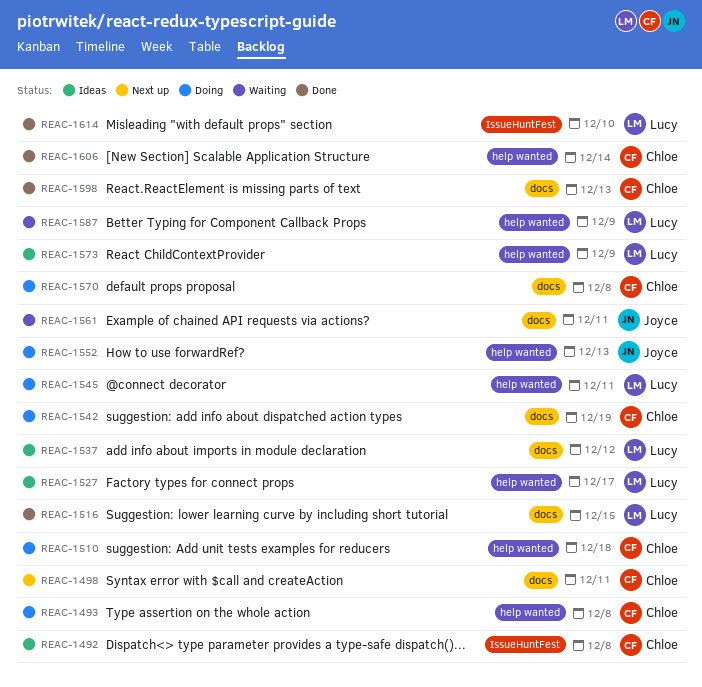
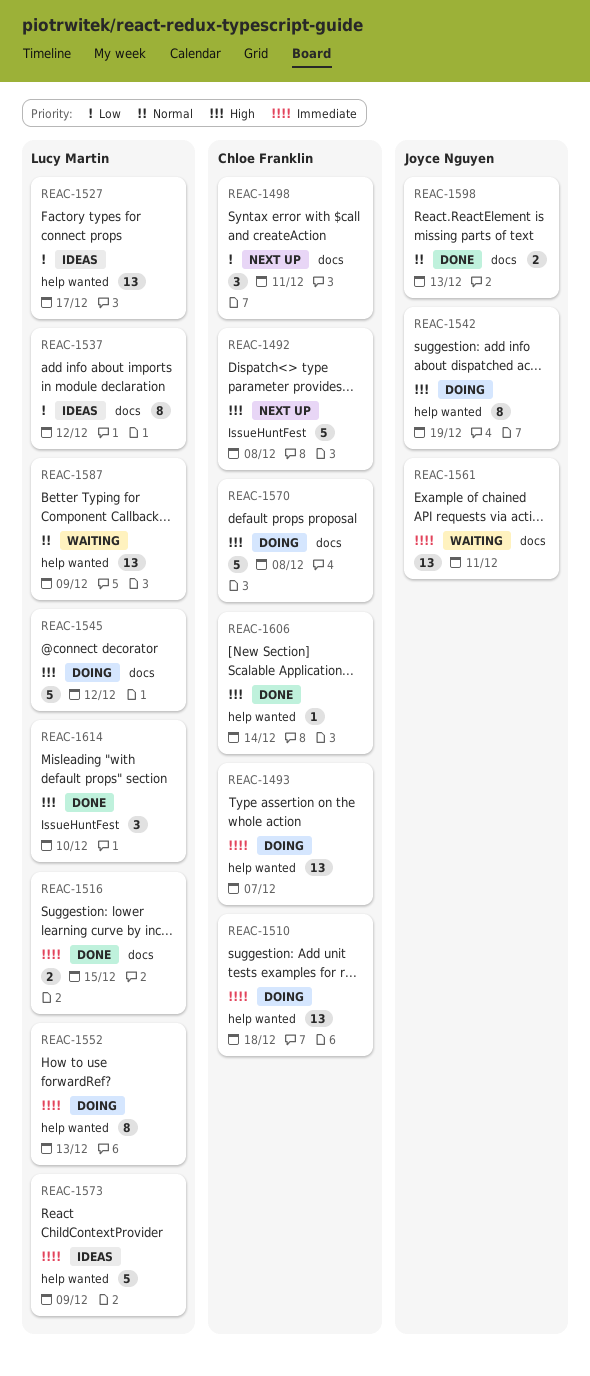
REAC-1492, status: Ideas -> Next up
REAC-1493, due: Dec 8 -> Dec 7
REAC-1542, owner: Chloe Franklin -> Joyce Nguyen
REAC-1542, label: docs -> help wanted
REAC-1545, label: help wanted -> docs
REAC-1545, due: Dec 11 -> Dec 12
REAC-1552, owner: Joyce Nguyen -> Lucy Martin
REAC-1598, owner: Chloe Franklin -> Joyce Nguyen

